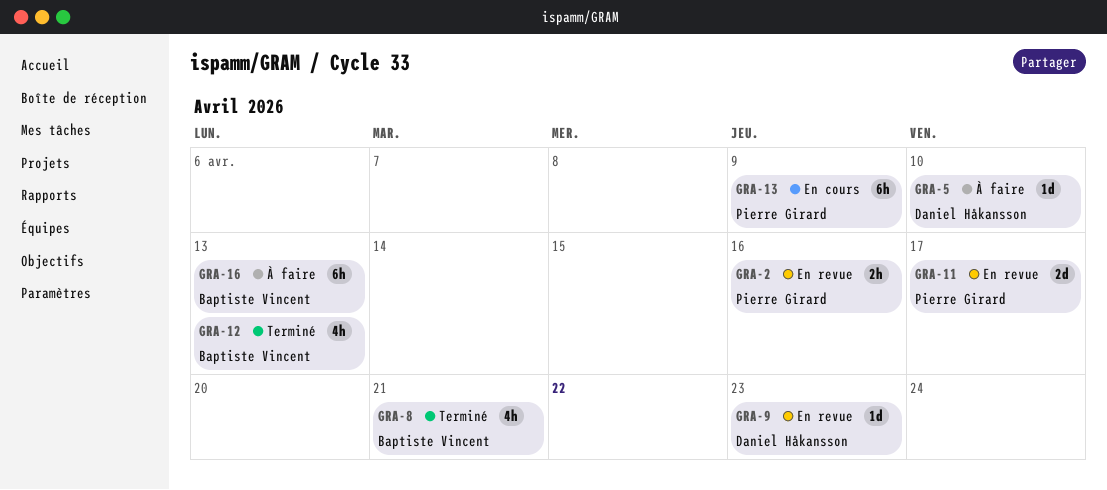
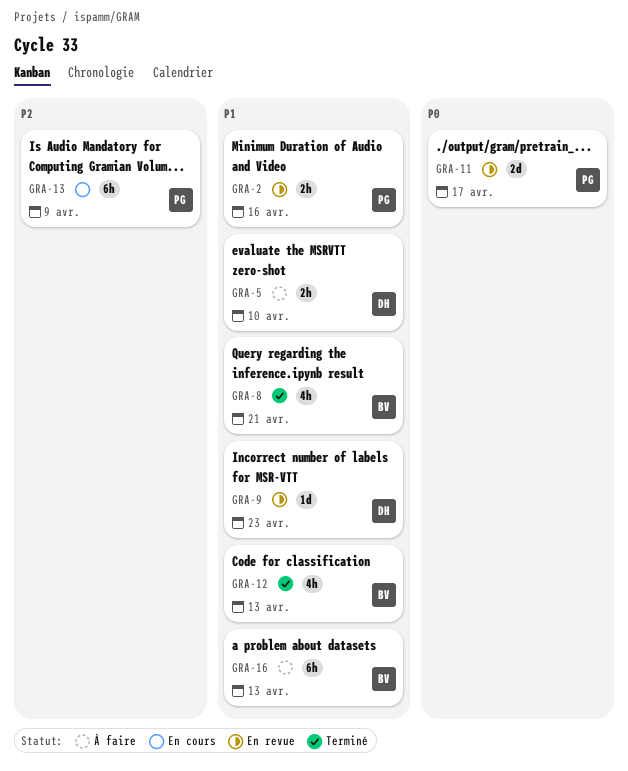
GRA-5, estimate: 1d -> 2h

